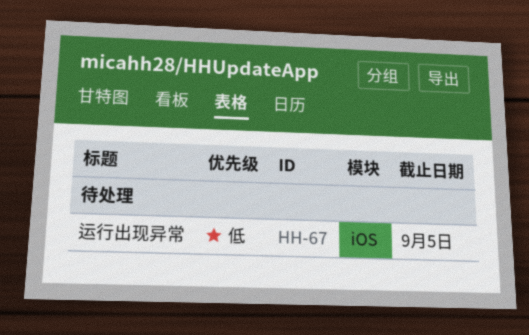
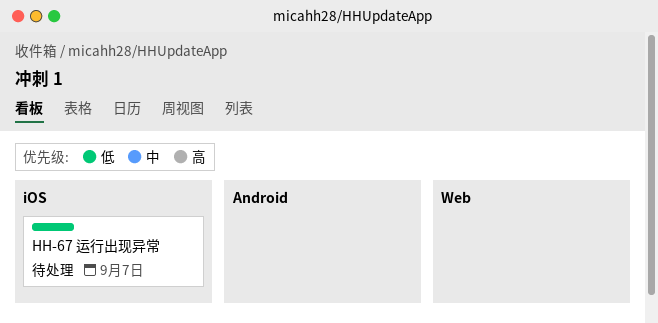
HH-67, due: Sep 5 -> Sep 7

